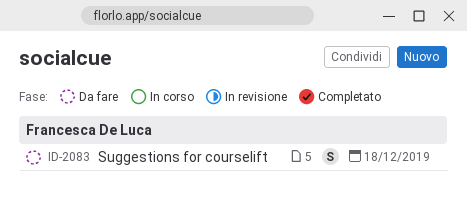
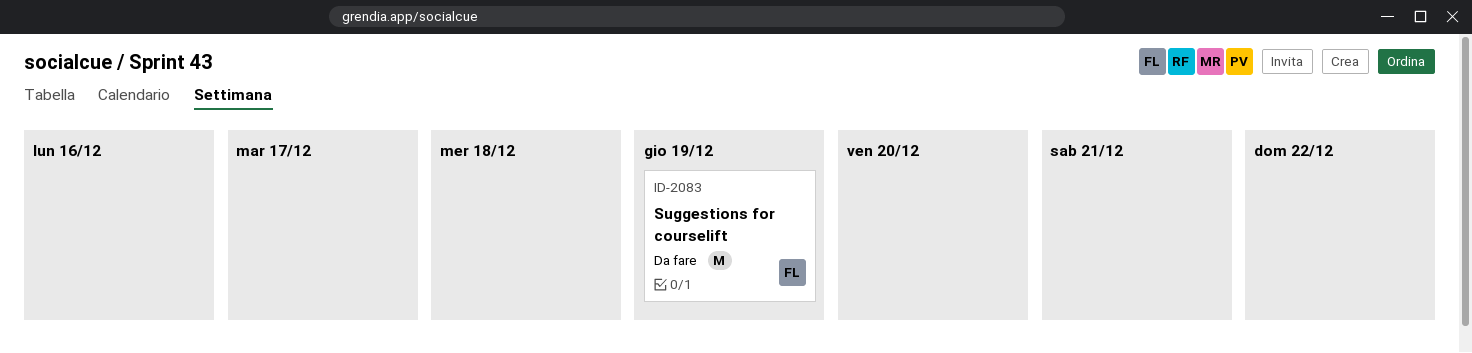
ID-2083, estimate: S -> M
ID-2083, due: Dec 18 -> Dec 19

